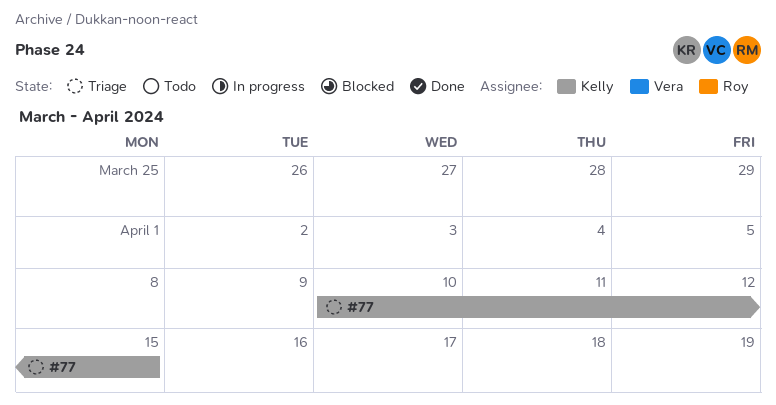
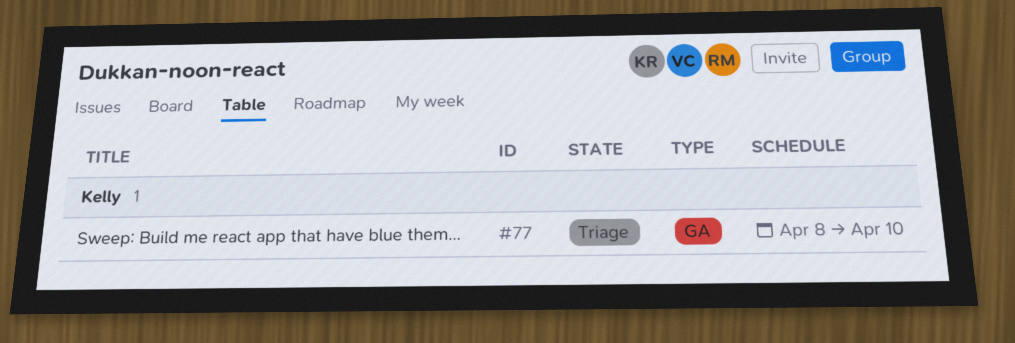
#77, start: Apr 10 -> Apr 8
#77, due: Apr 15 -> Apr 10

